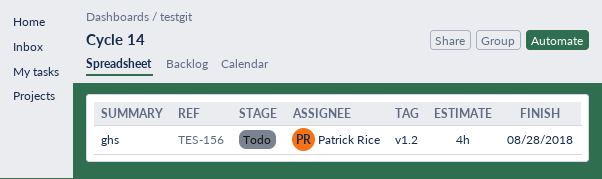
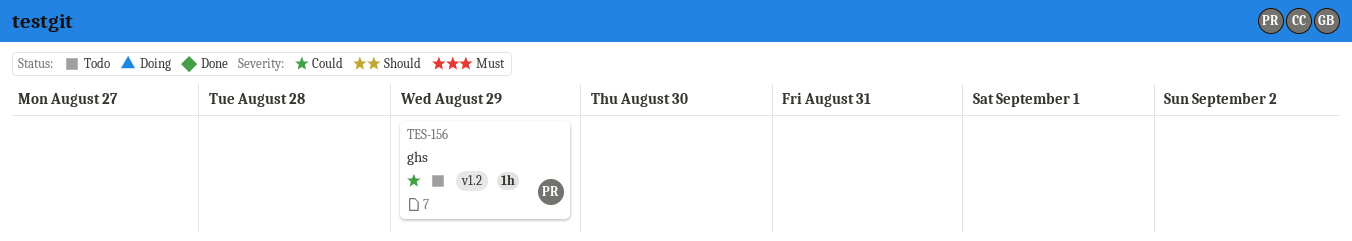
TES-156, estimate: 4h -> 1h
TES-156, due: Aug 28 -> Aug 29

